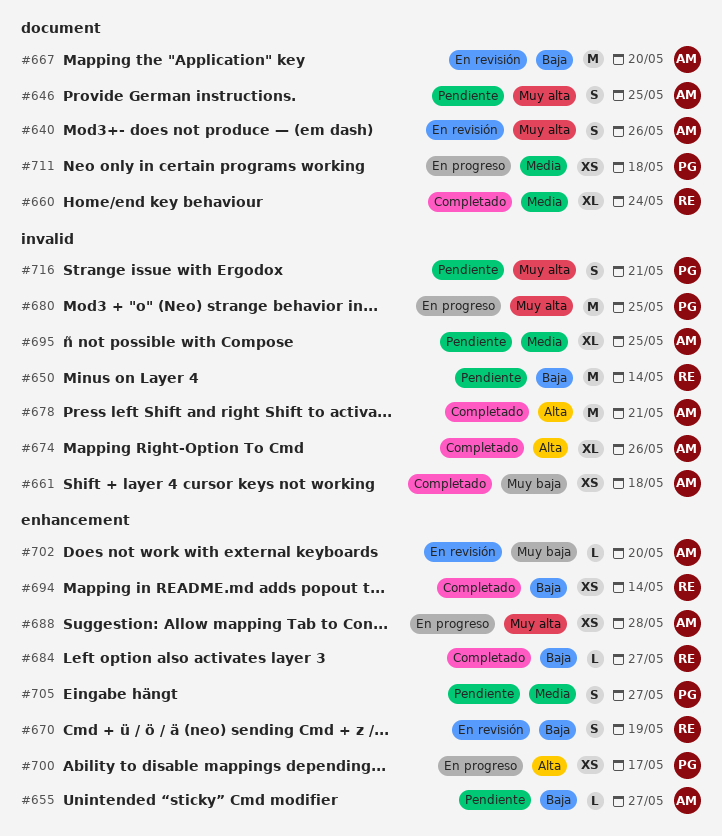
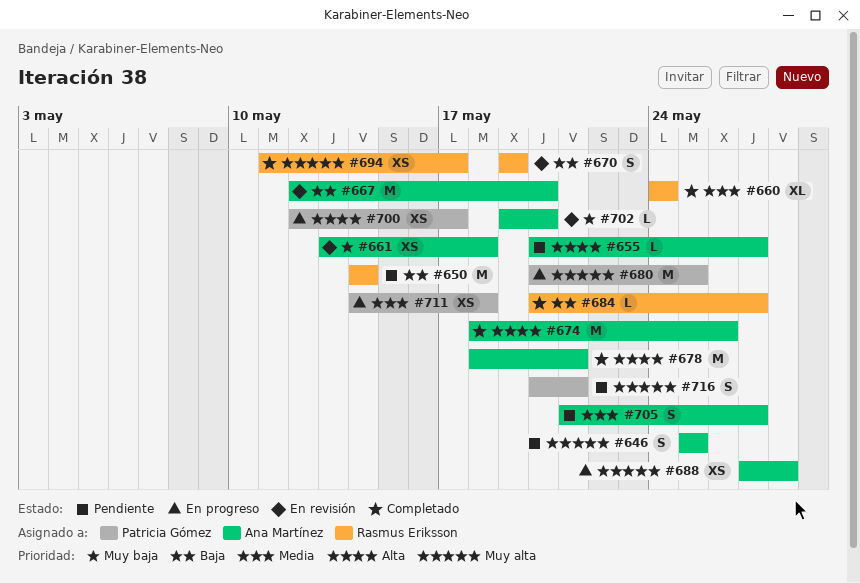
#640: present -> none
#655, priority: Baja -> Alta
#661, status: Completado -> En revisión
#674, estimate: XL -> M
#694, priority: Baja -> Muy alta
#694, due: May 14 -> May 17
#695: present -> none
#705, owner: Patricia Gómez -> Ana Martínez

